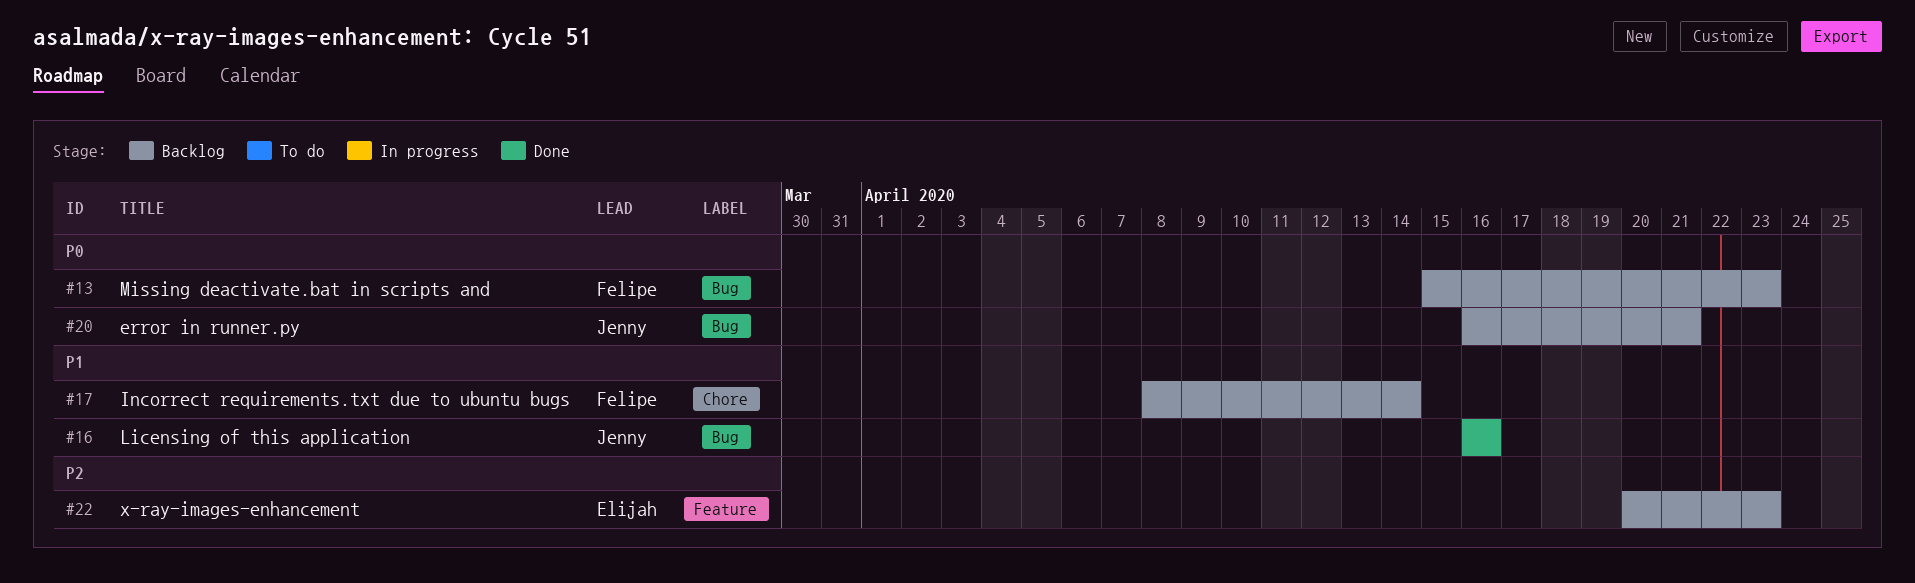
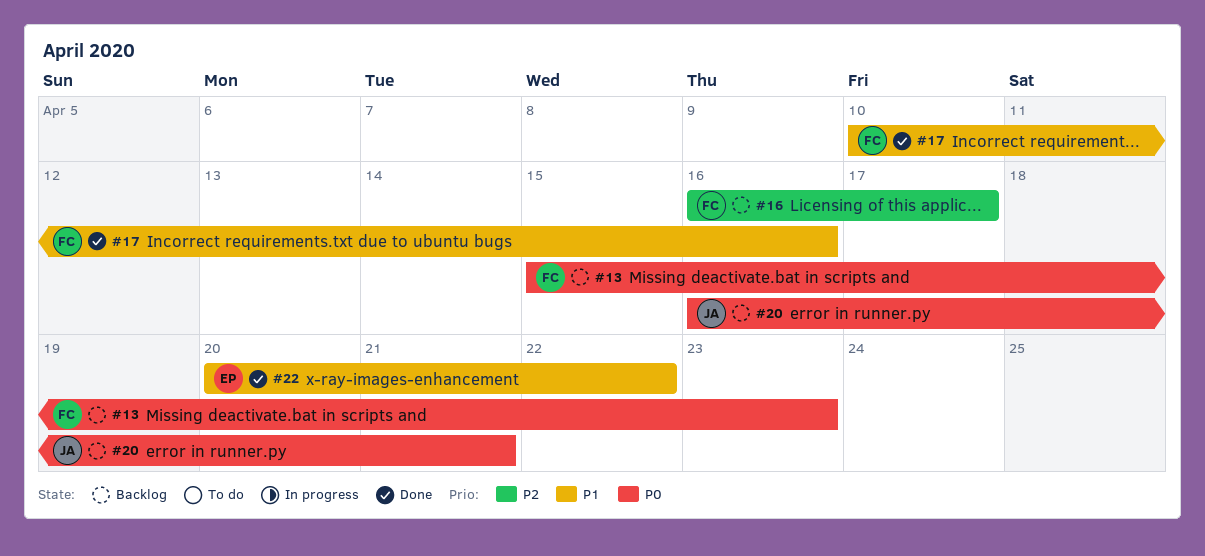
#16, status: Done -> Backlog
#16, owner: Jenny -> Felipe
#16, priority: P1 -> P2
#16, due: Apr 16 -> Apr 17
#17, status: Backlog -> Done
#17, start: Apr 8 -> Apr 10
#17, due: Apr 14 -> Apr 16
#22, status: Backlog -> Done
#22, priority: P2 -> P1
#22, due: Apr 23 -> Apr 22

